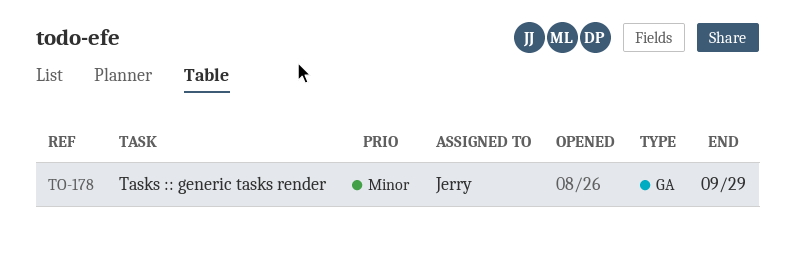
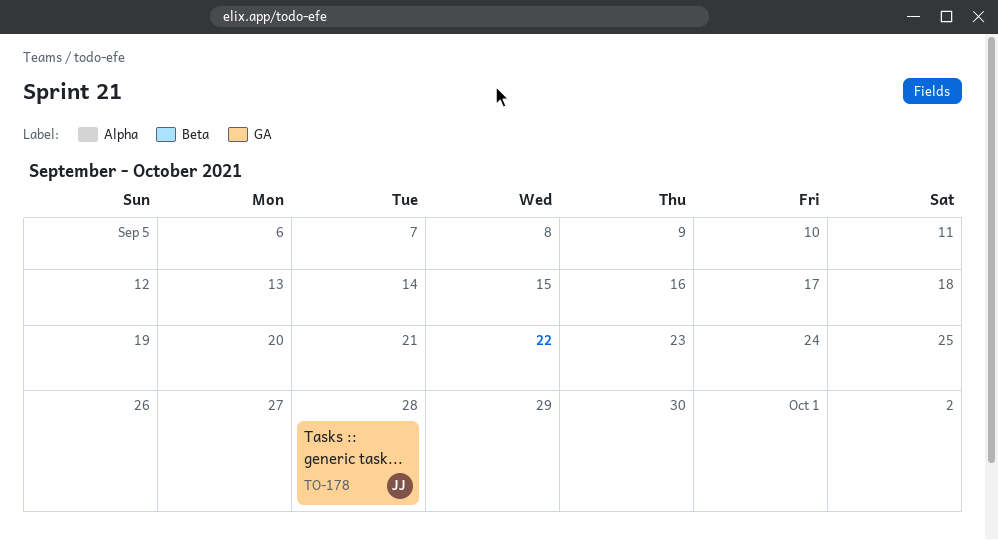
TO-178, due: Sep 29 -> Sep 28

